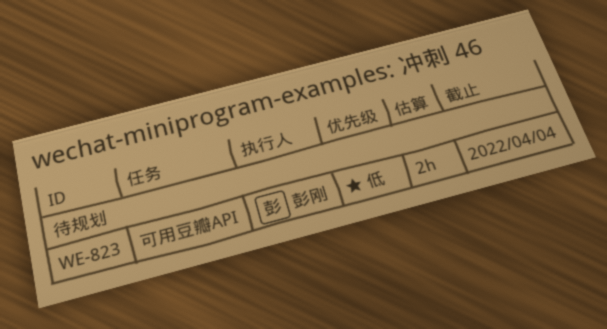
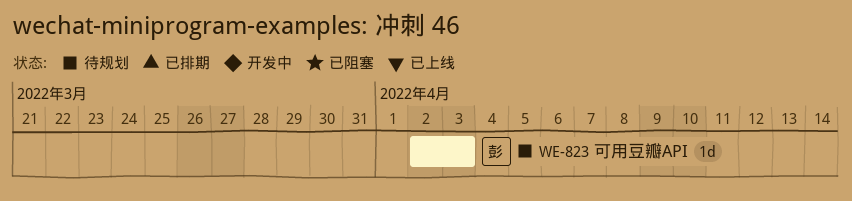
WE-823, estimate: 2h -> 1d
WE-823, due: Apr 4 -> Apr 3

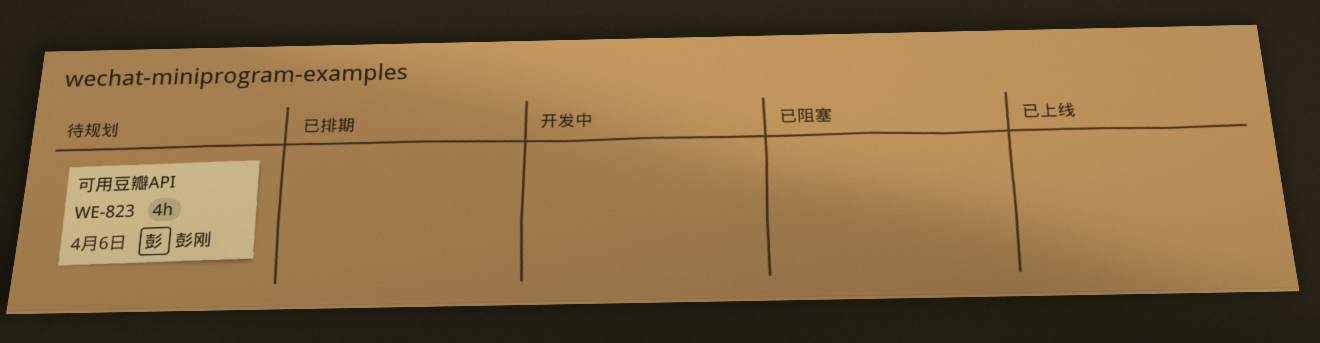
WE-823, estimate: 1d -> 4h
WE-823, due: Apr 3 -> Apr 6

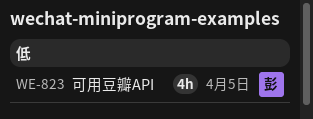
WE-823, due: Apr 6 -> Apr 5

